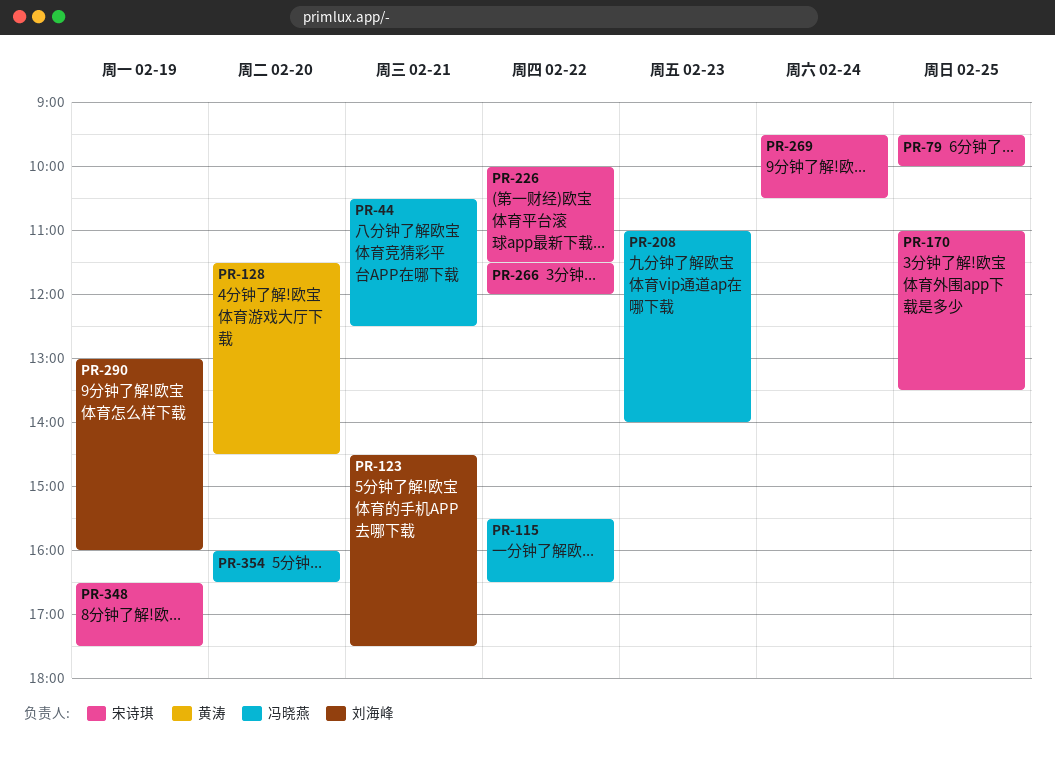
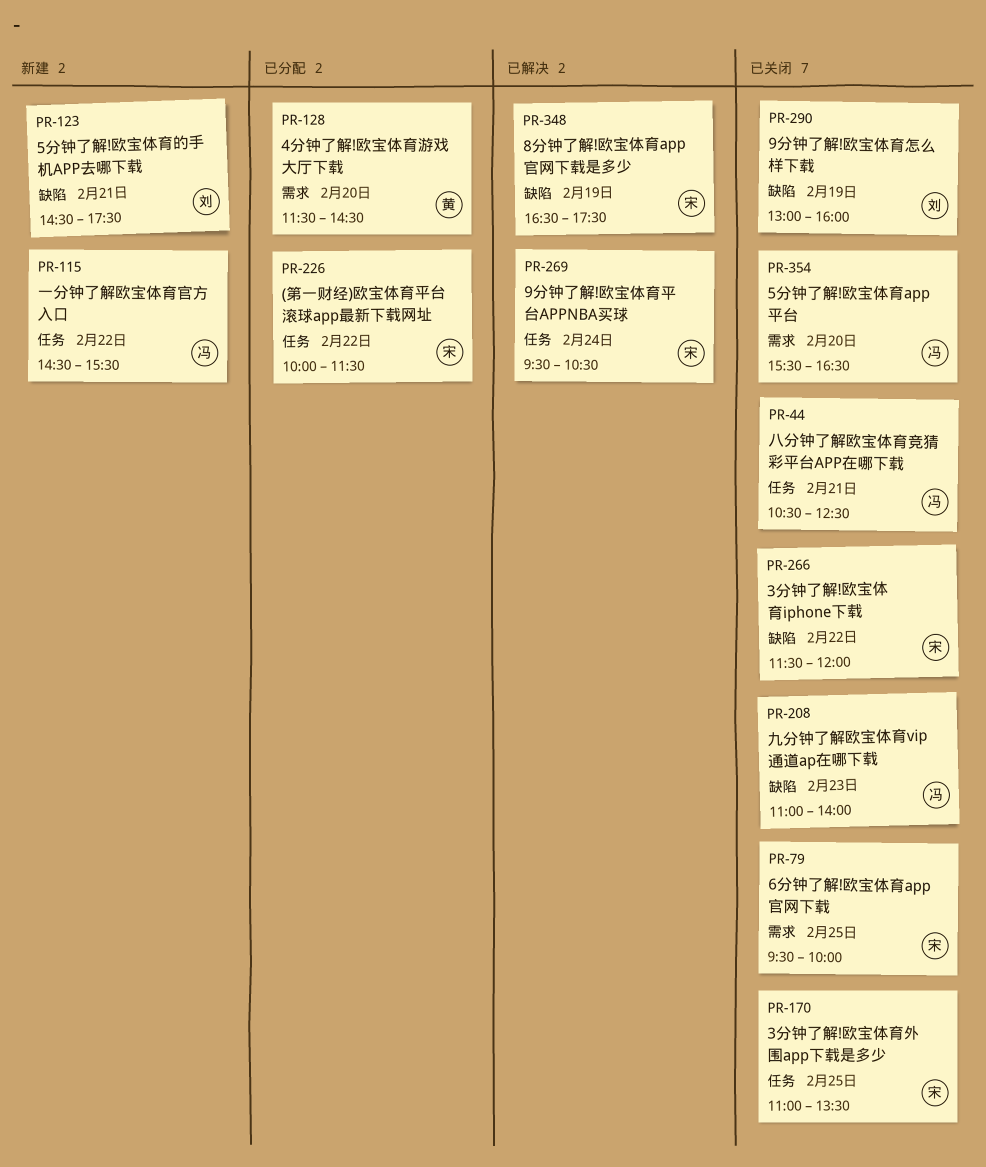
PR-115, begins: 15:30 -> 14:30
PR-115, ends: 16:30 -> 15:30
PR-354, begins: 16:00 -> 15:30

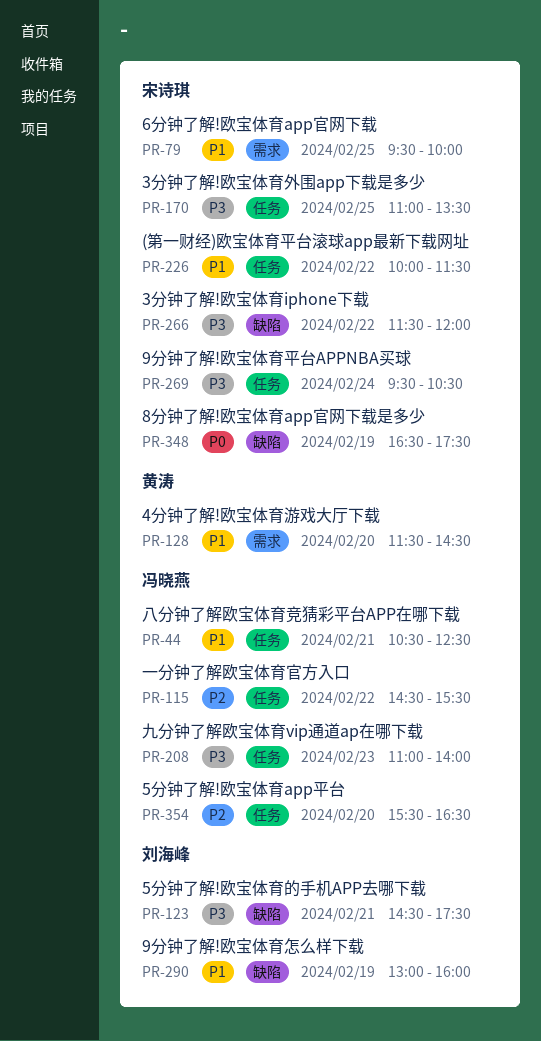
PR-208, label: 缺陷 -> 任务
PR-354, label: 需求 -> 任务

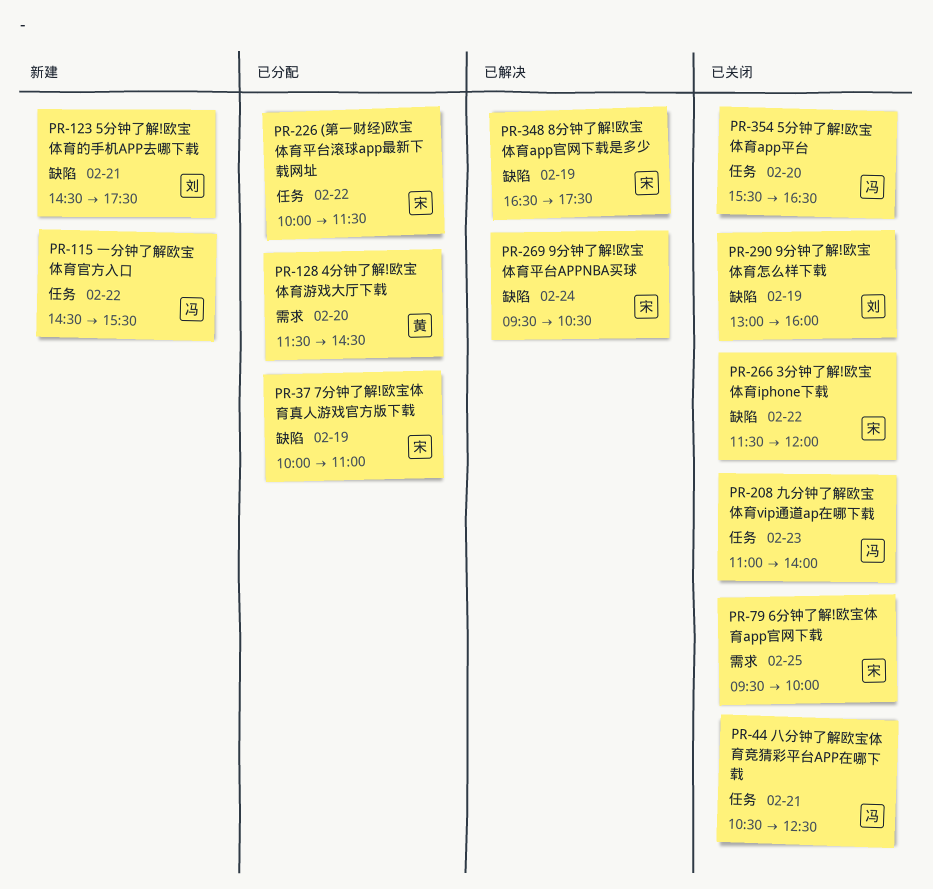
PR-37: none -> present
PR-170: present -> none
PR-269, label: 任务 -> 缺陷

